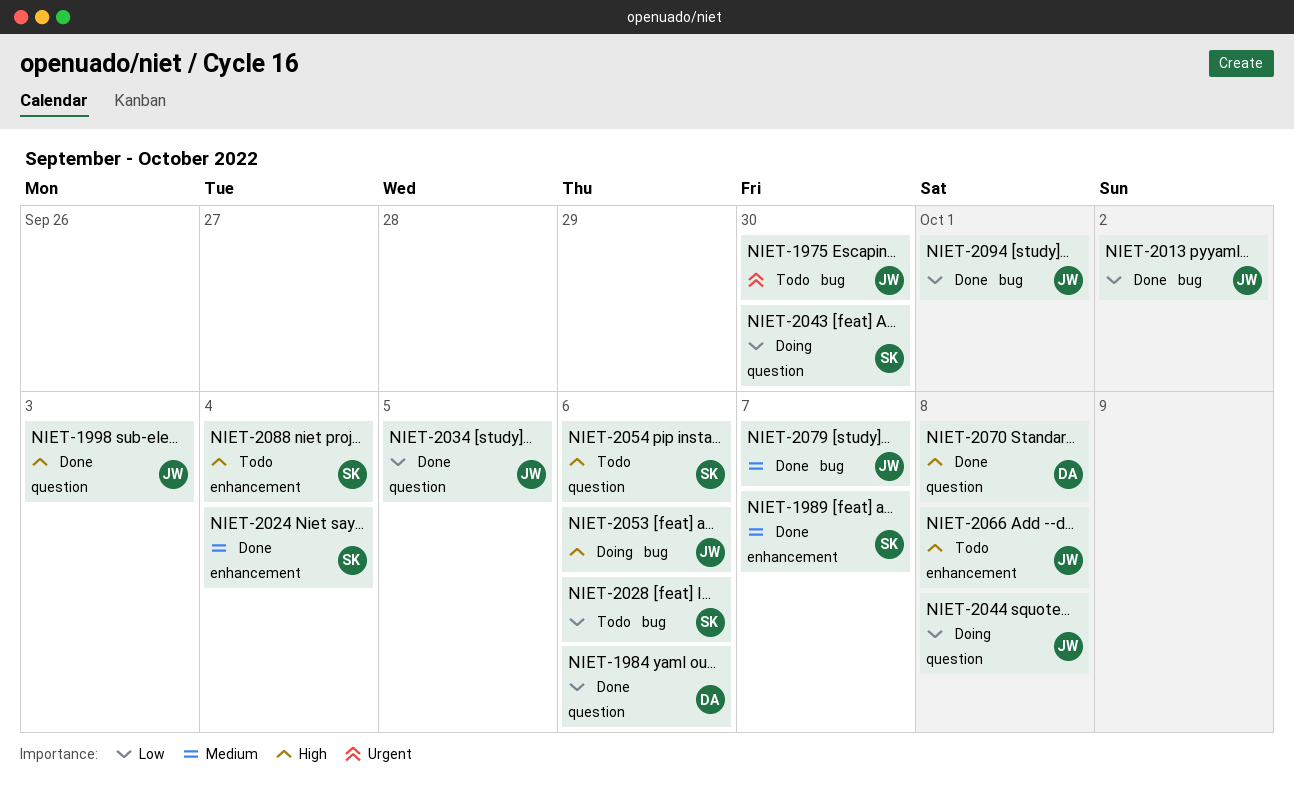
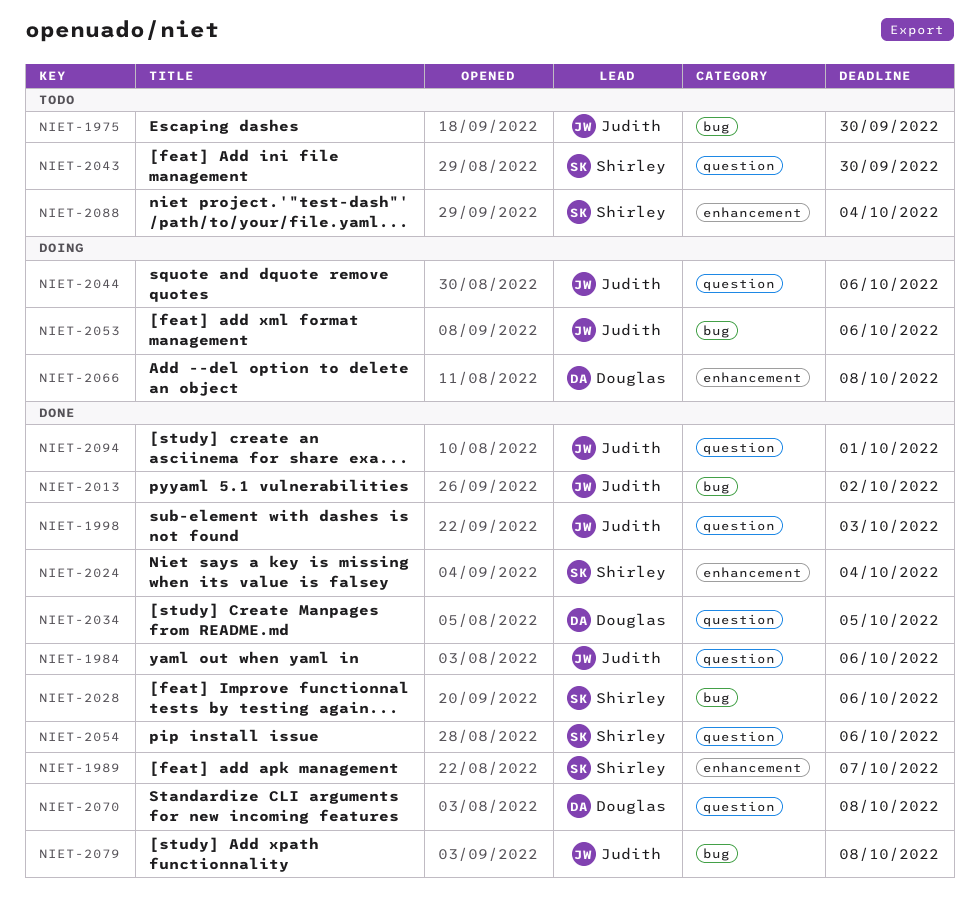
NIET-1984, owner: Douglas -> Judith
NIET-2028, status: Todo -> Done
NIET-2034, owner: Judith -> Douglas
NIET-2043, status: Doing -> Todo
NIET-2044, due: Oct 8 -> Oct 6
NIET-2054, status: Todo -> Done
NIET-2066, status: Todo -> Doing
NIET-2066, owner: Judith -> Douglas
NIET-2079, due: Oct 7 -> Oct 8
NIET-2094, label: bug -> question

